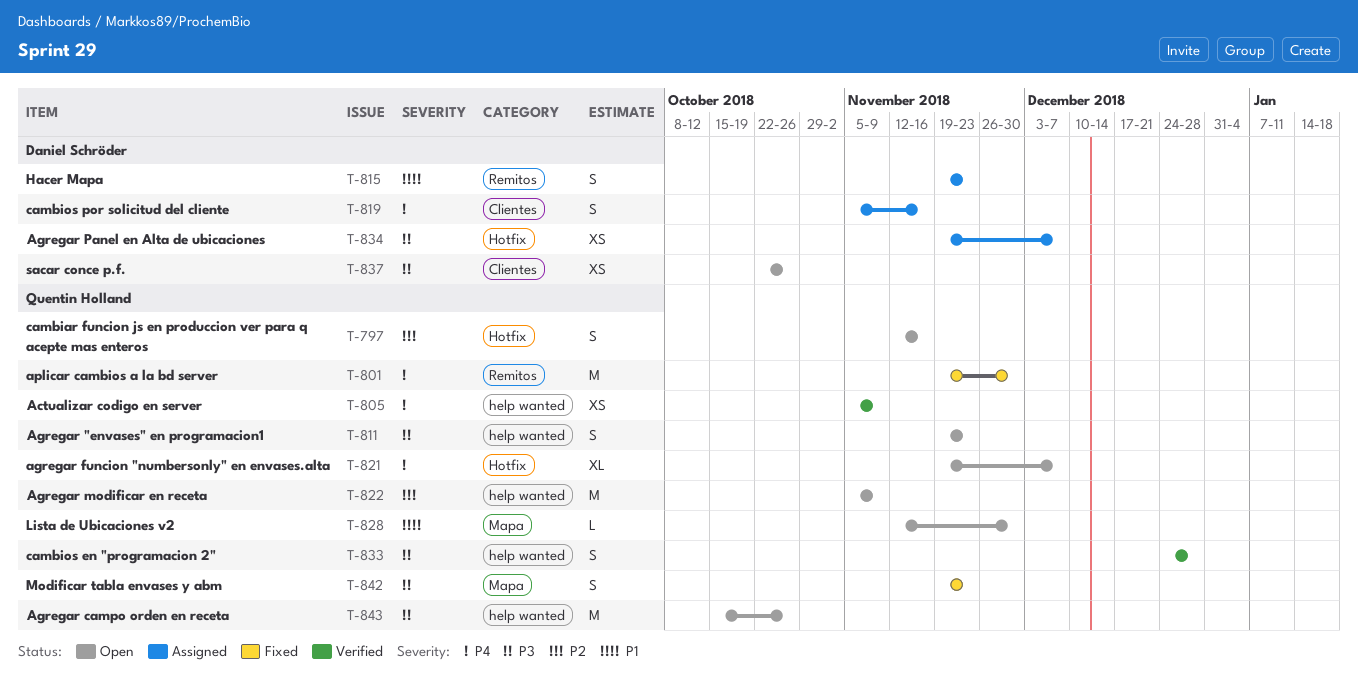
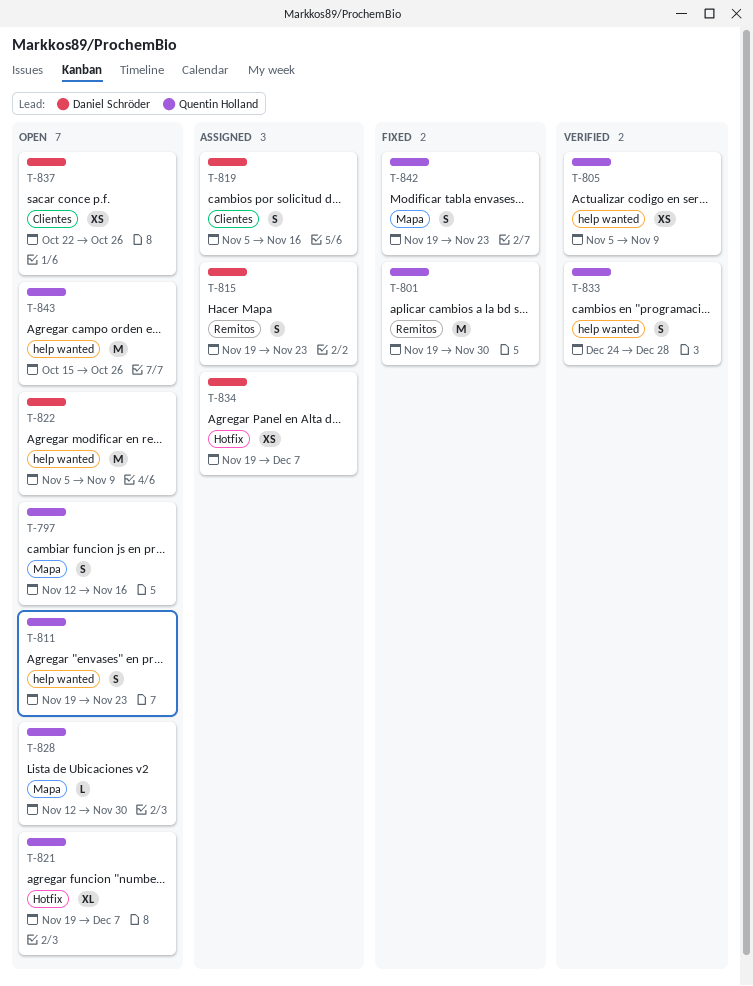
T-797, label: Hotfix -> Mapa
T-822, owner: Quentin Holland -> Daniel Schröder

